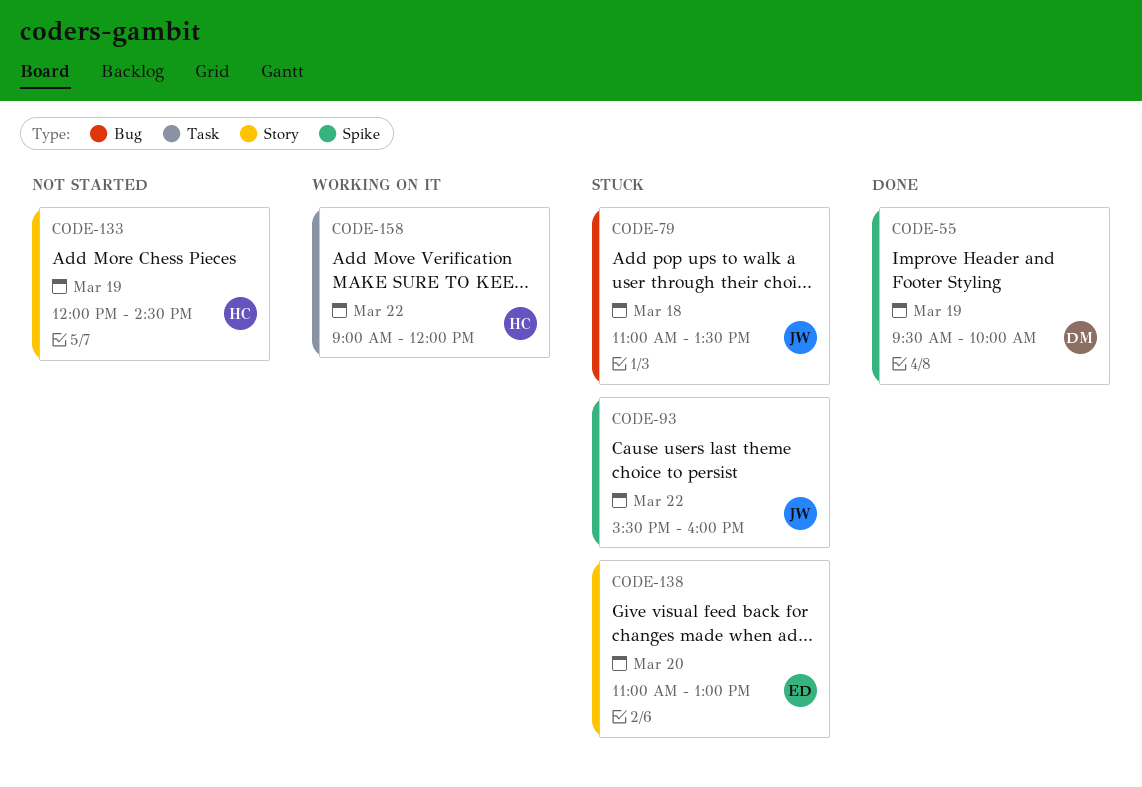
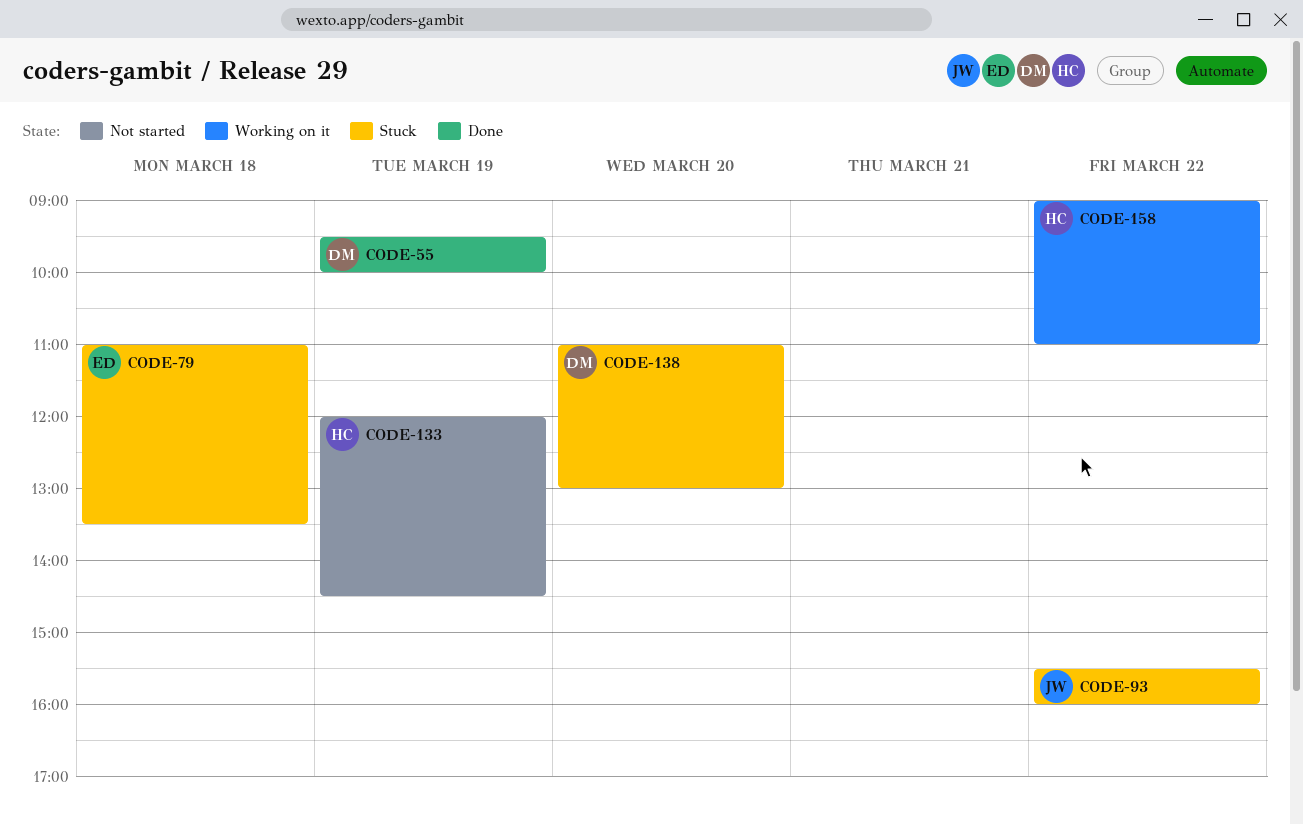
CODE-79, owner: JW -> ED
CODE-138, owner: ED -> DM
CODE-158, ends: 12:00 -> 11:00

